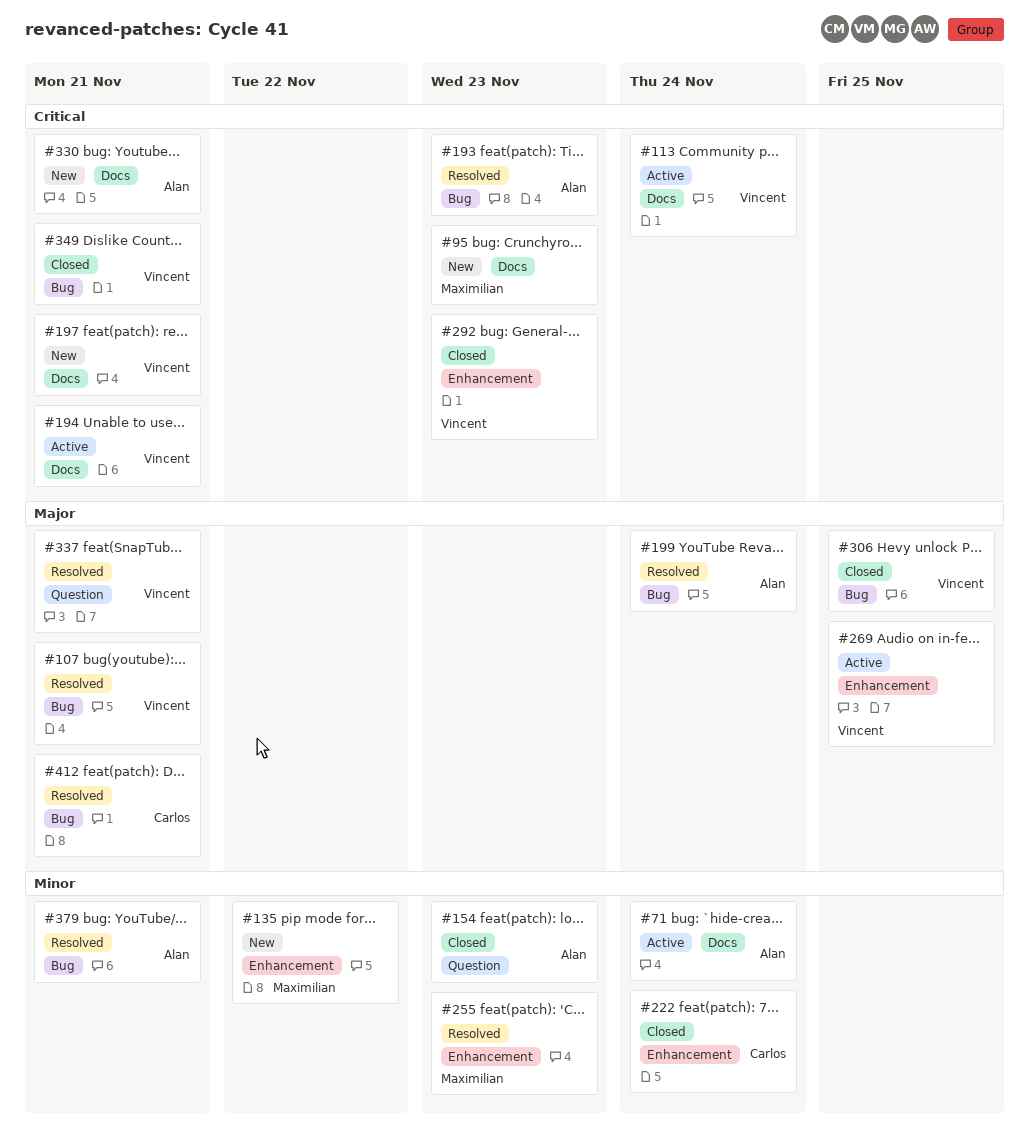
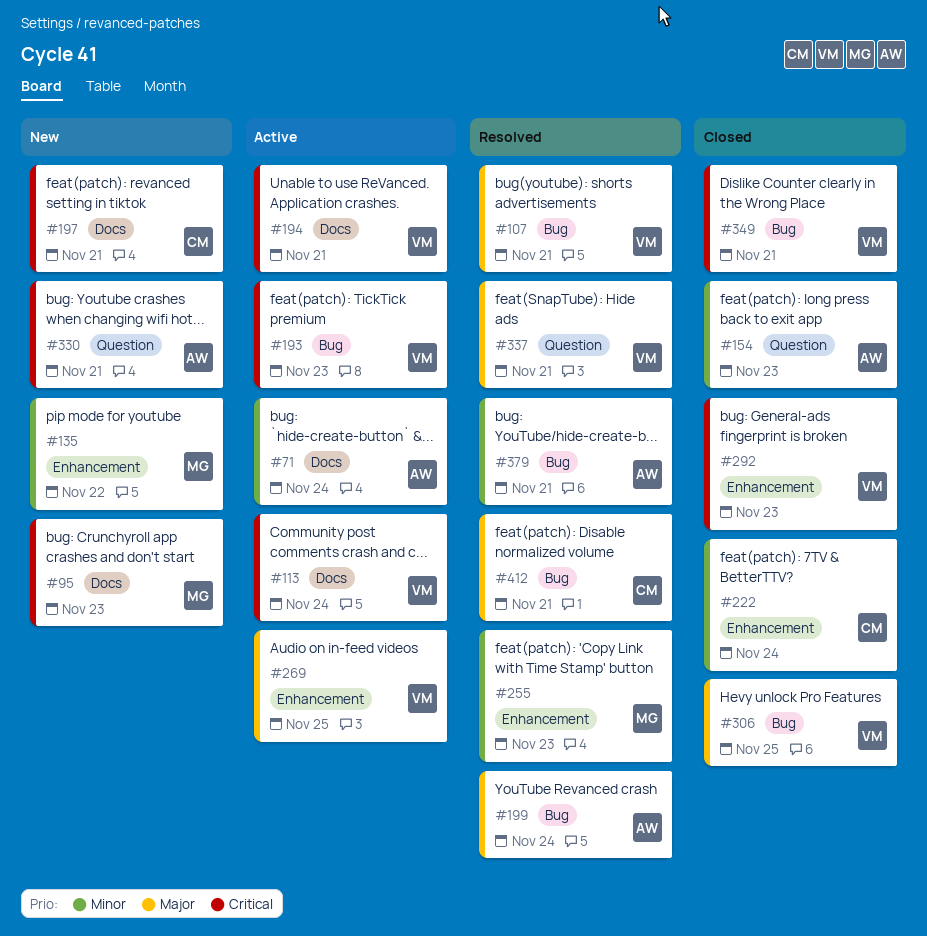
#193, status: Resolved -> Active
#193, owner: Alan -> Vincent
#197, owner: Vincent -> Carlos
#330, label: Docs -> Question

